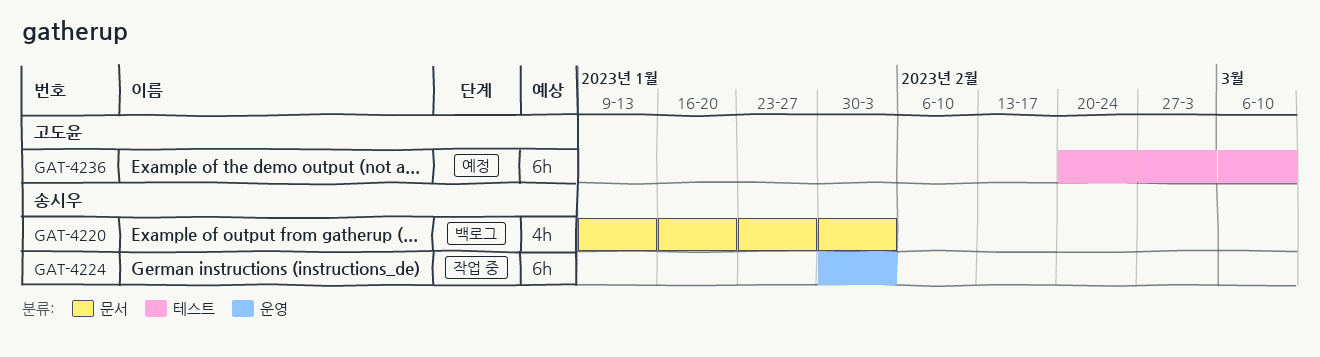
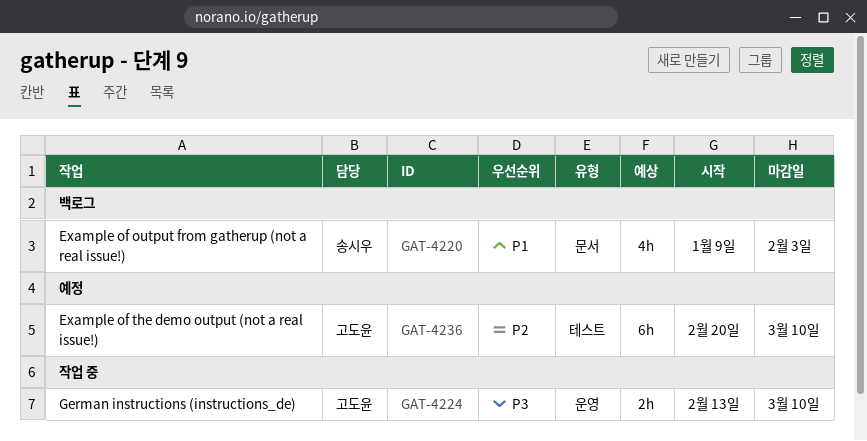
GAT-4224, owner: 송시우 -> 고도윤
GAT-4224, estimate: 6h -> 2h
GAT-4224, start: Jan 30 -> Feb 13
GAT-4224, due: Feb 3 -> Mar 10

